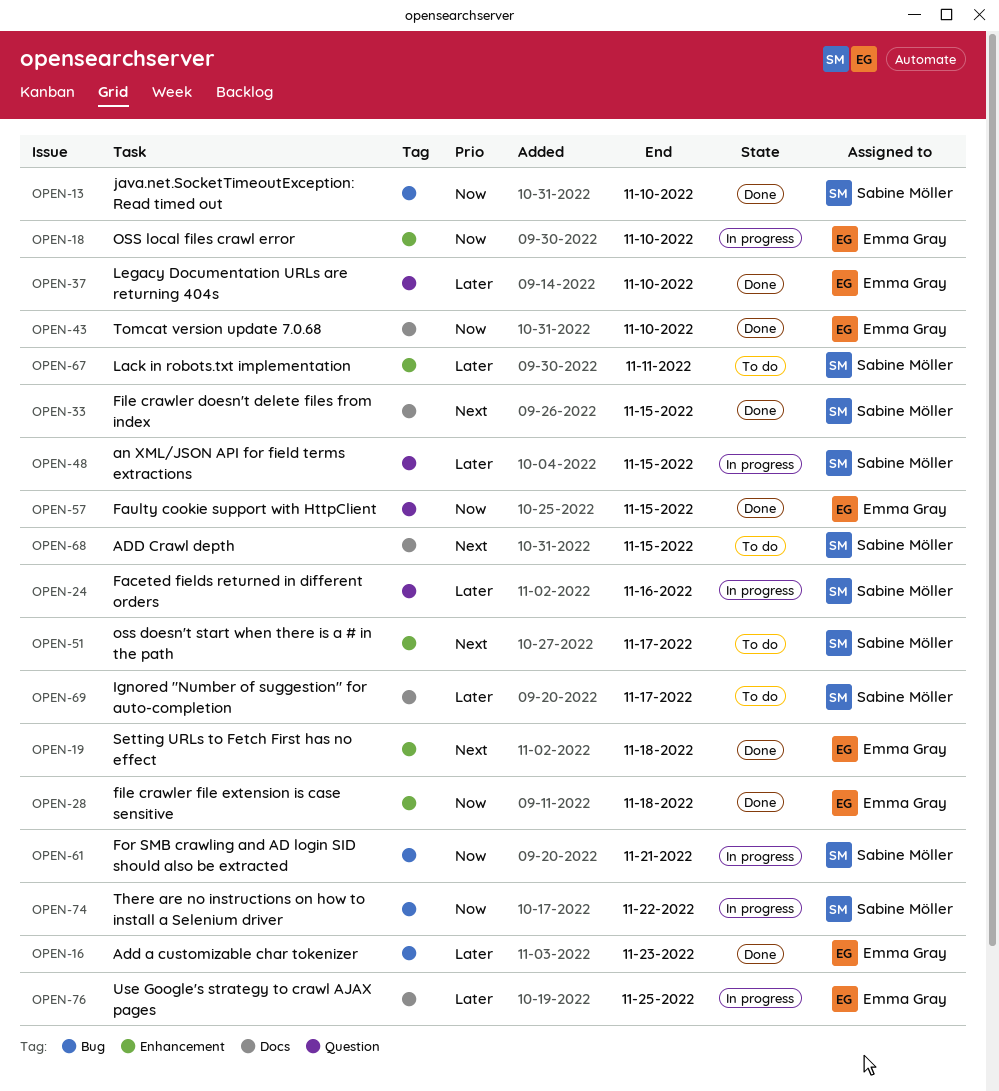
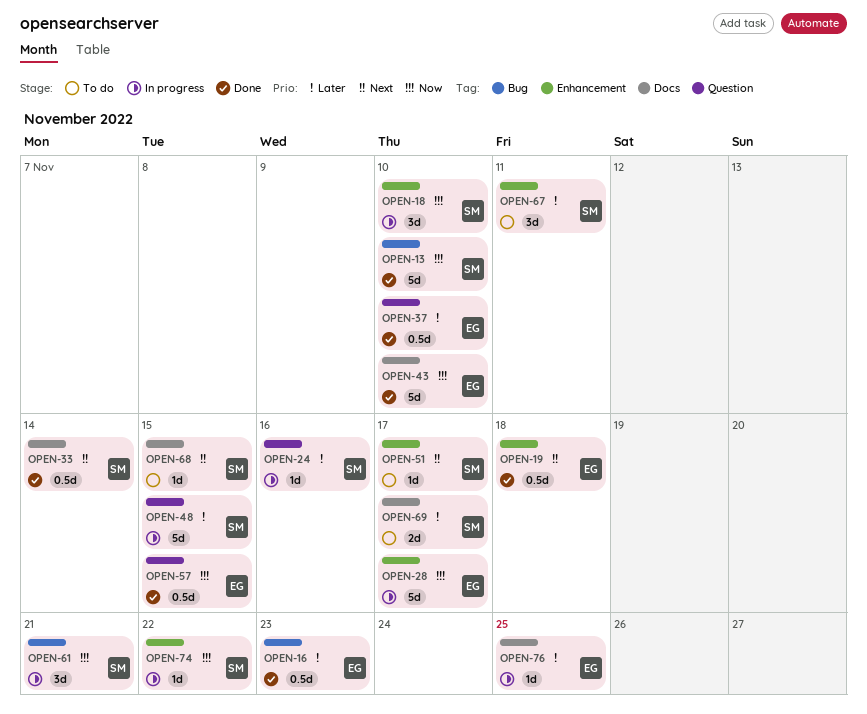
OPEN-18, owner: Emma Gray -> Sabine Möller
OPEN-28, status: Done -> In progress
OPEN-28, due: Nov 18 -> Nov 17
OPEN-33, due: Nov 15 -> Nov 14
OPEN-74, label: Bug -> Enhancement

